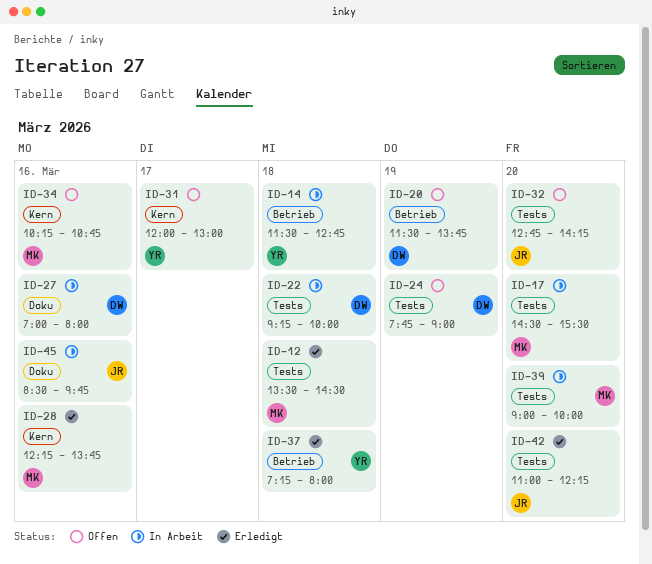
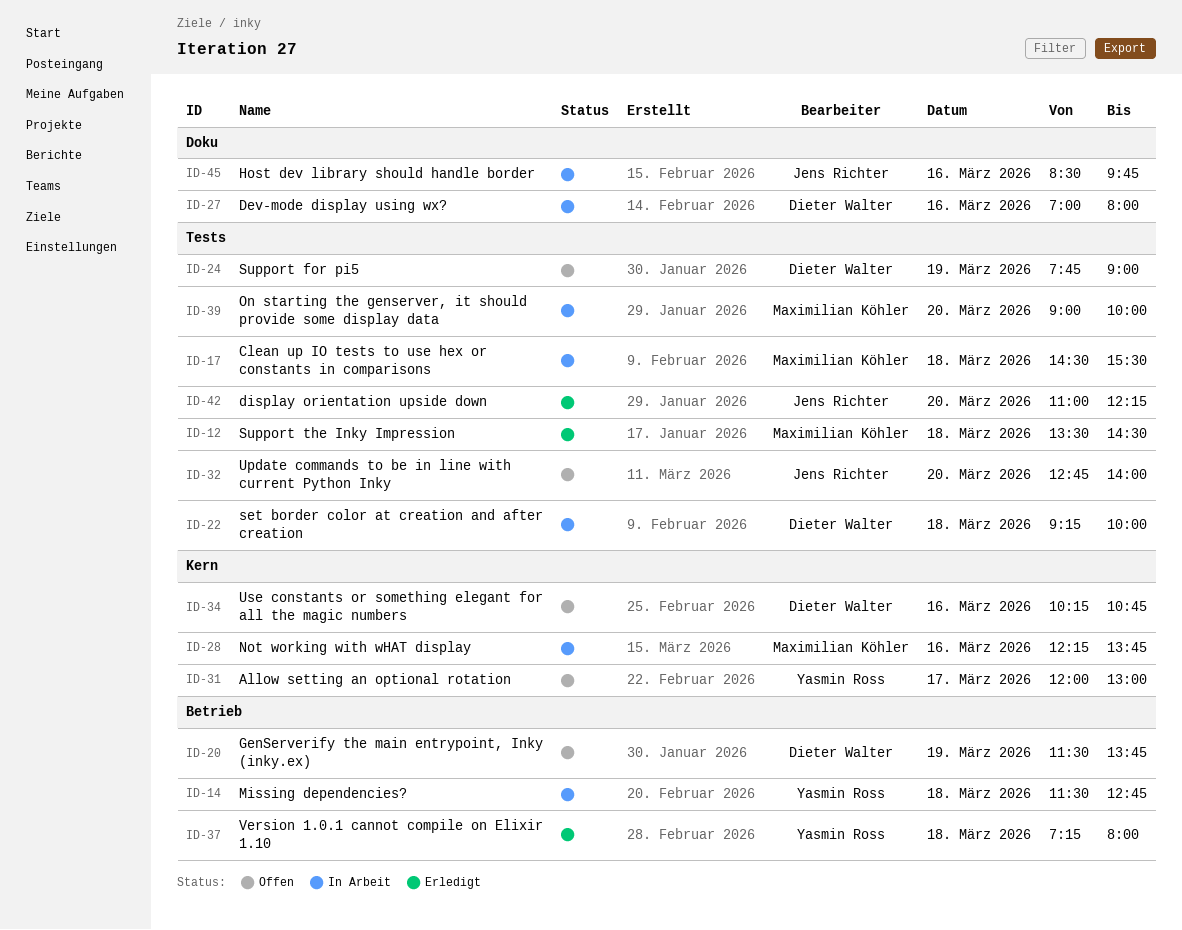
ID-17, day: Mar 20 -> Mar 18
ID-28, status: Erledigt -> In Arbeit
ID-32, ends: 14:15 -> 14:00
ID-34, owner: Maximilian Köhler -> Dieter Walter

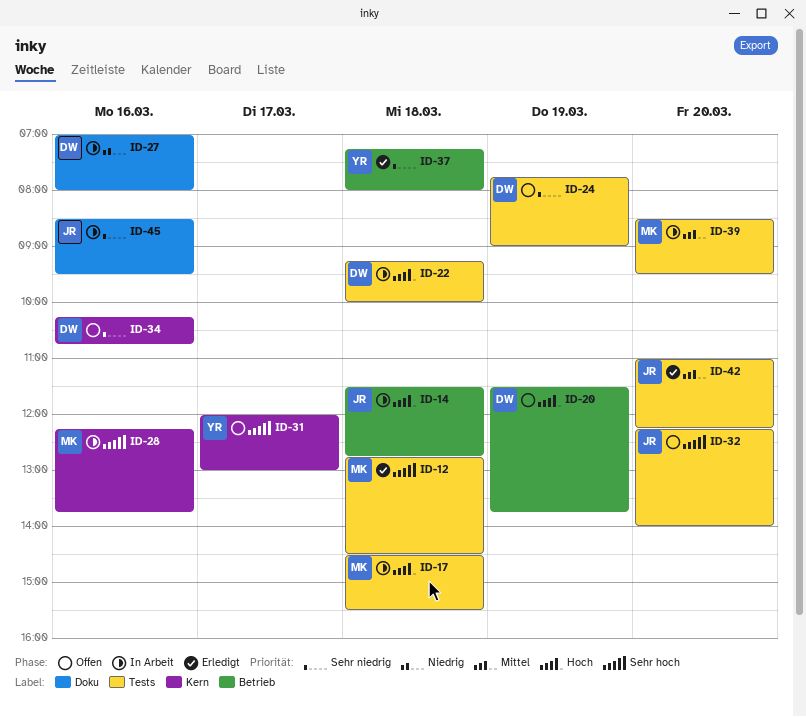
ID-12, begins: 13:30 -> 12:45
ID-14, owner: Yasmin Ross -> Jens Richter
ID-32, begins: 12:45 -> 12:15
ID-39, begins: 09:00 -> 08:30
ID-39, ends: 10:00 -> 09:30
ID-45, ends: 09:45 -> 09:30

